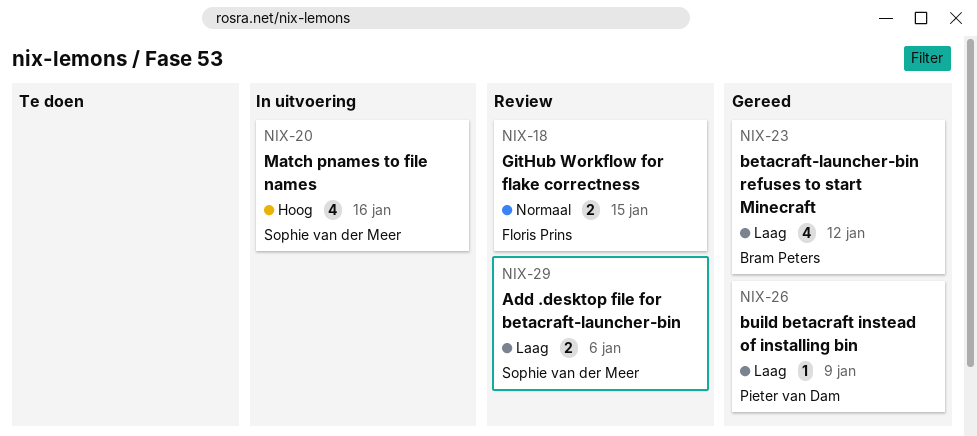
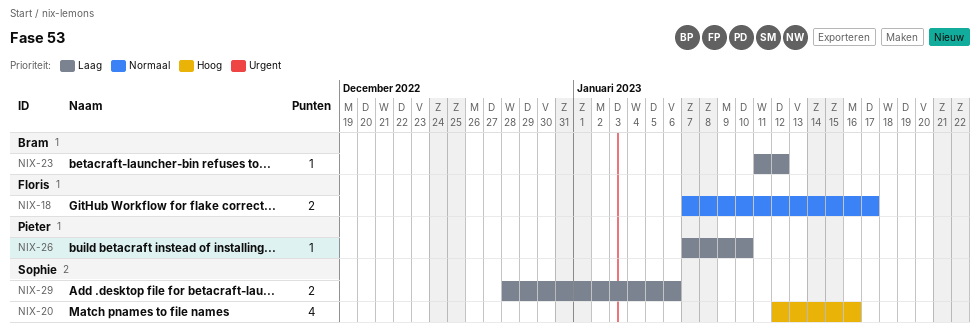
NIX-18, due: Jan 15 -> Jan 17
NIX-23, estimate: 4 -> 1
NIX-26, due: Jan 9 -> Jan 10

